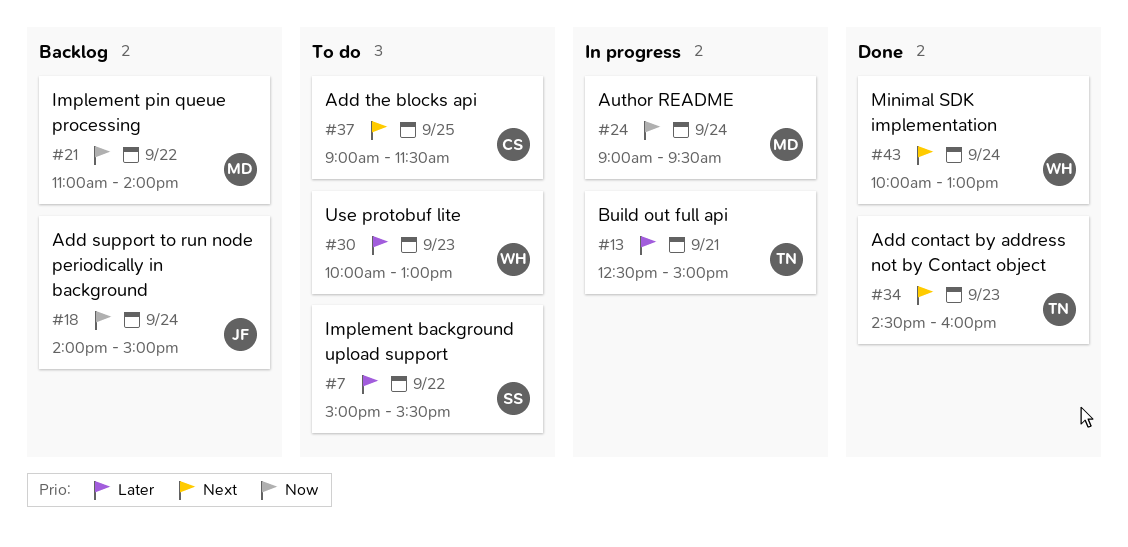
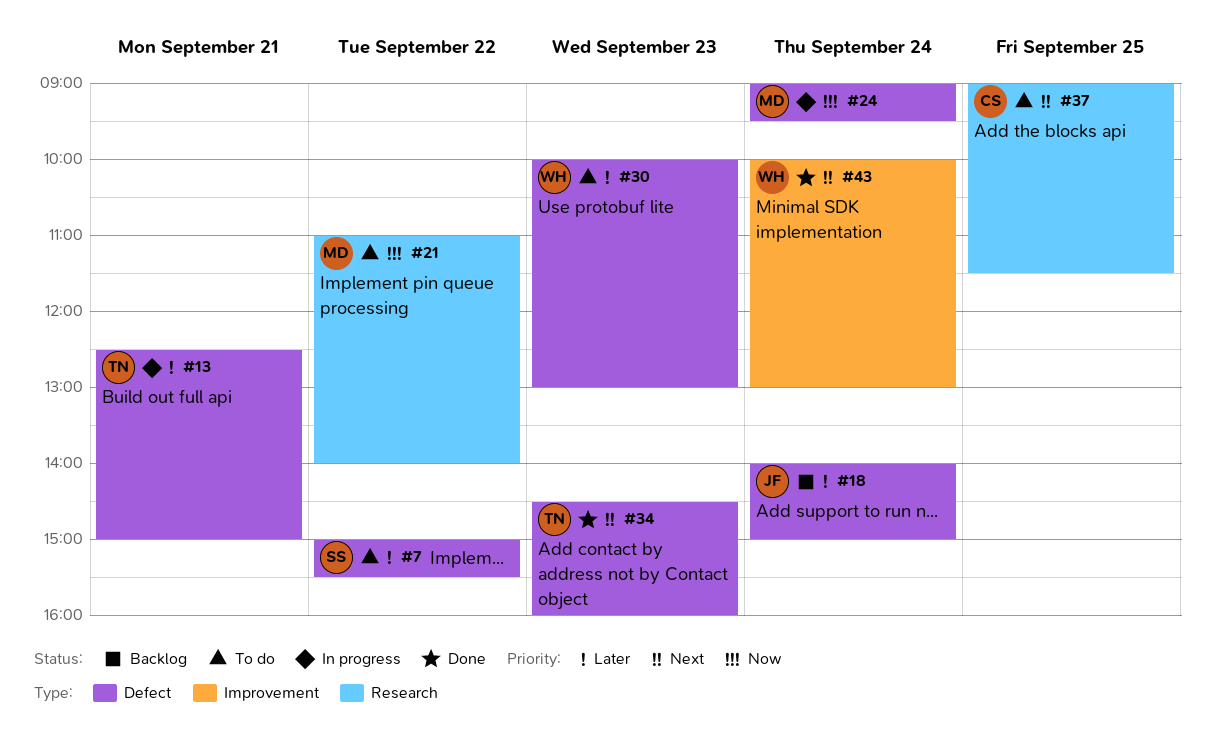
#18, priority: Now -> Later
#21, status: Backlog -> To do

